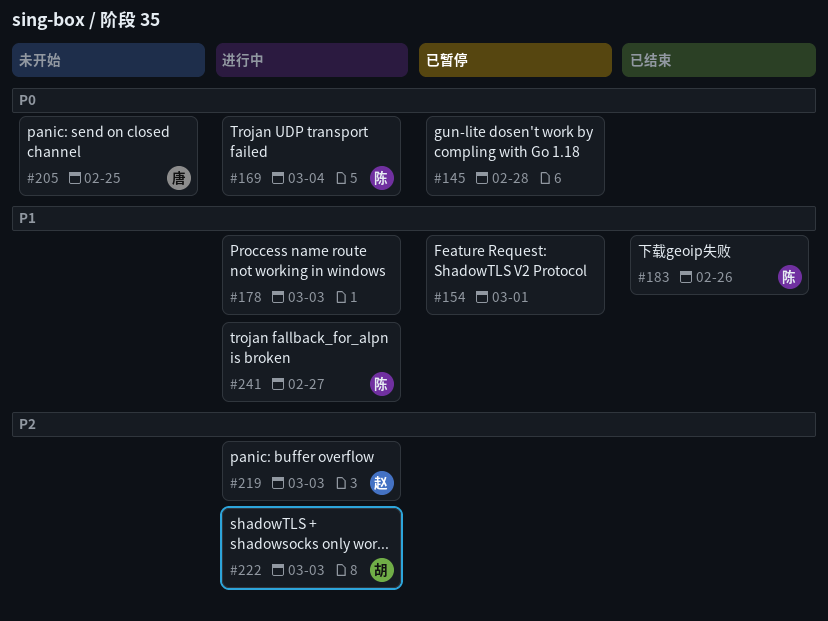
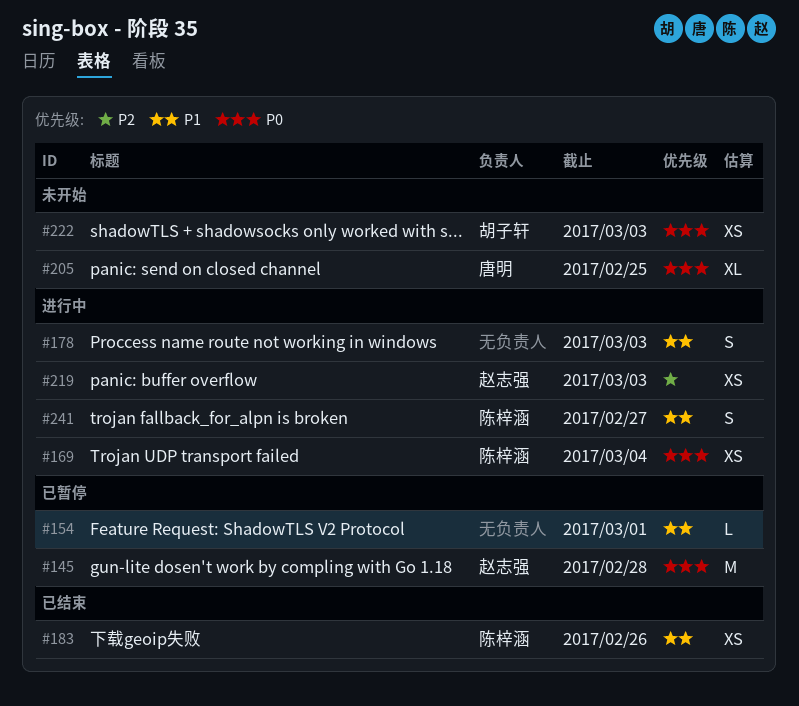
#145, owner: none -> 赵志强
#222, status: 进行中 -> 未开始
#222, priority: P2 -> P0

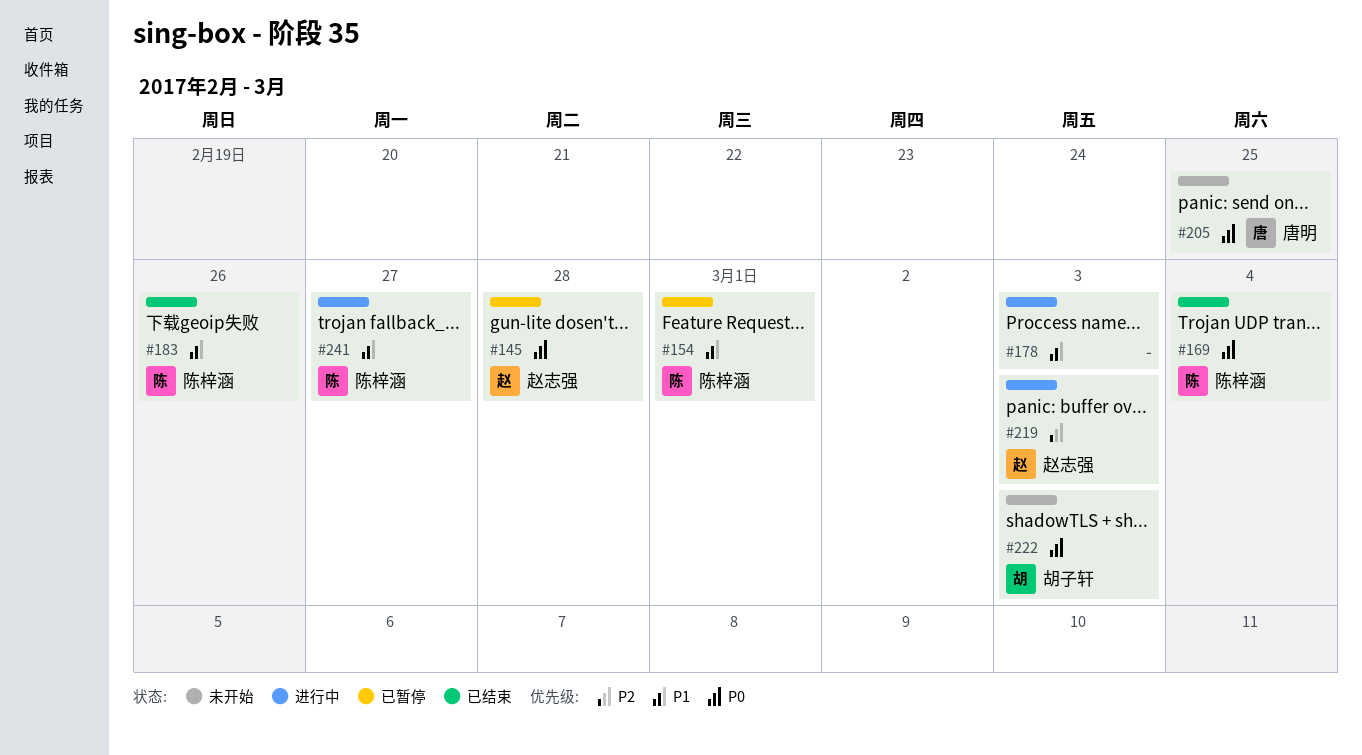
#154, owner: none -> 陈梓涵
#169, status: 进行中 -> 已结束

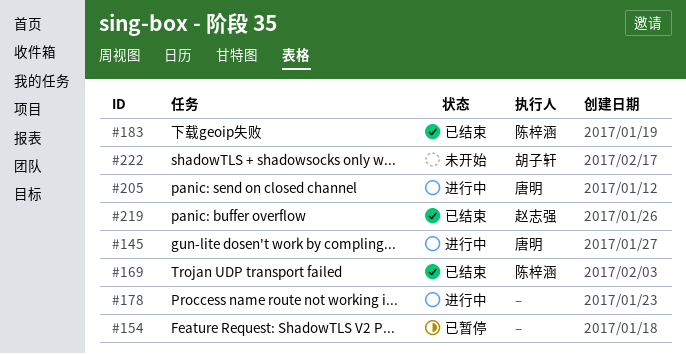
#145, status: 已暂停 -> 进行中
#145, owner: 赵志强 -> 唐明
#154, owner: 陈梓涵 -> none
#205, status: 未开始 -> 进行中
#219, status: 进行中 -> 已结束
#241: present -> none

